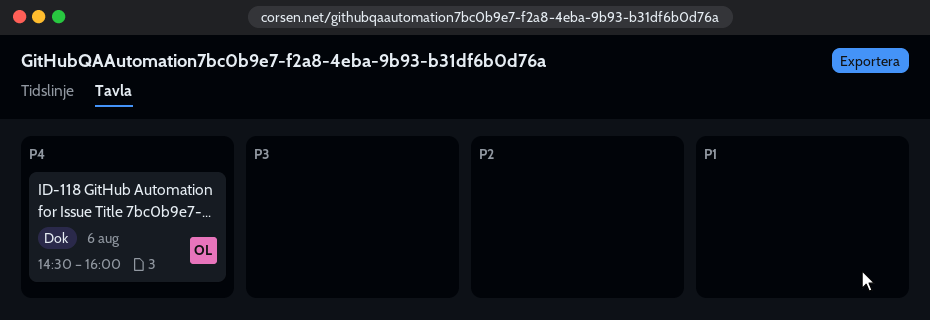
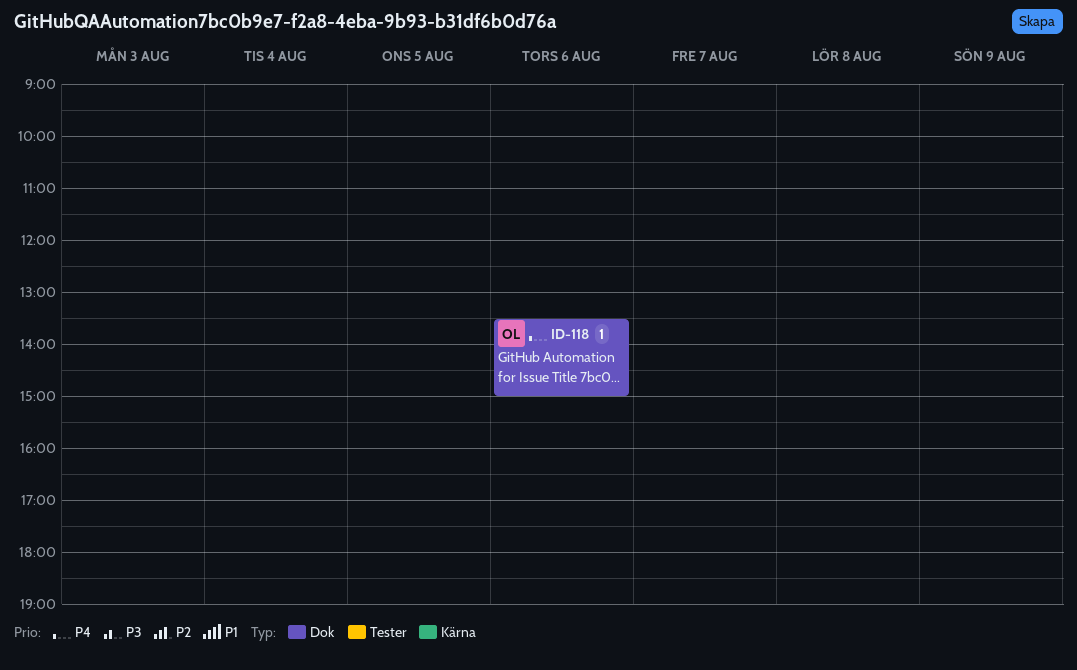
ID-118, begins: 14:30 -> 13:30
ID-118, ends: 16:00 -> 15:00

